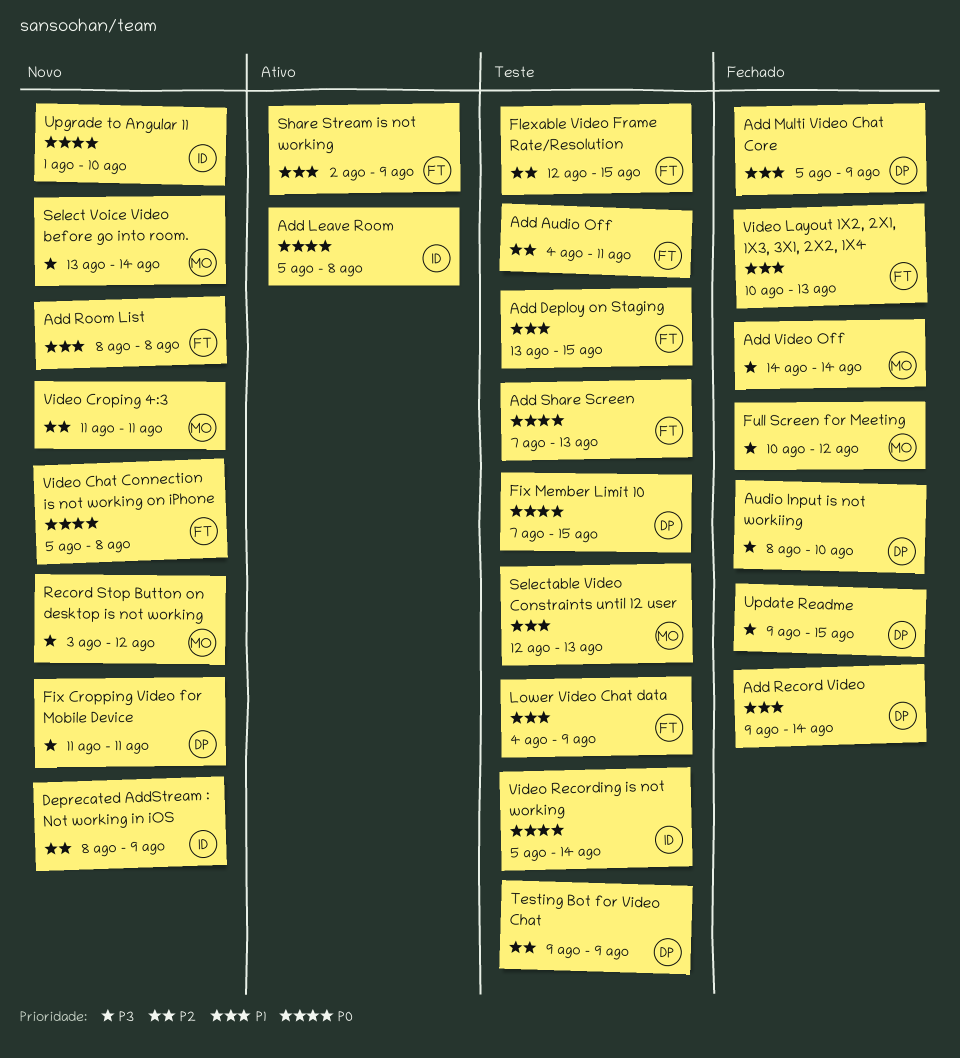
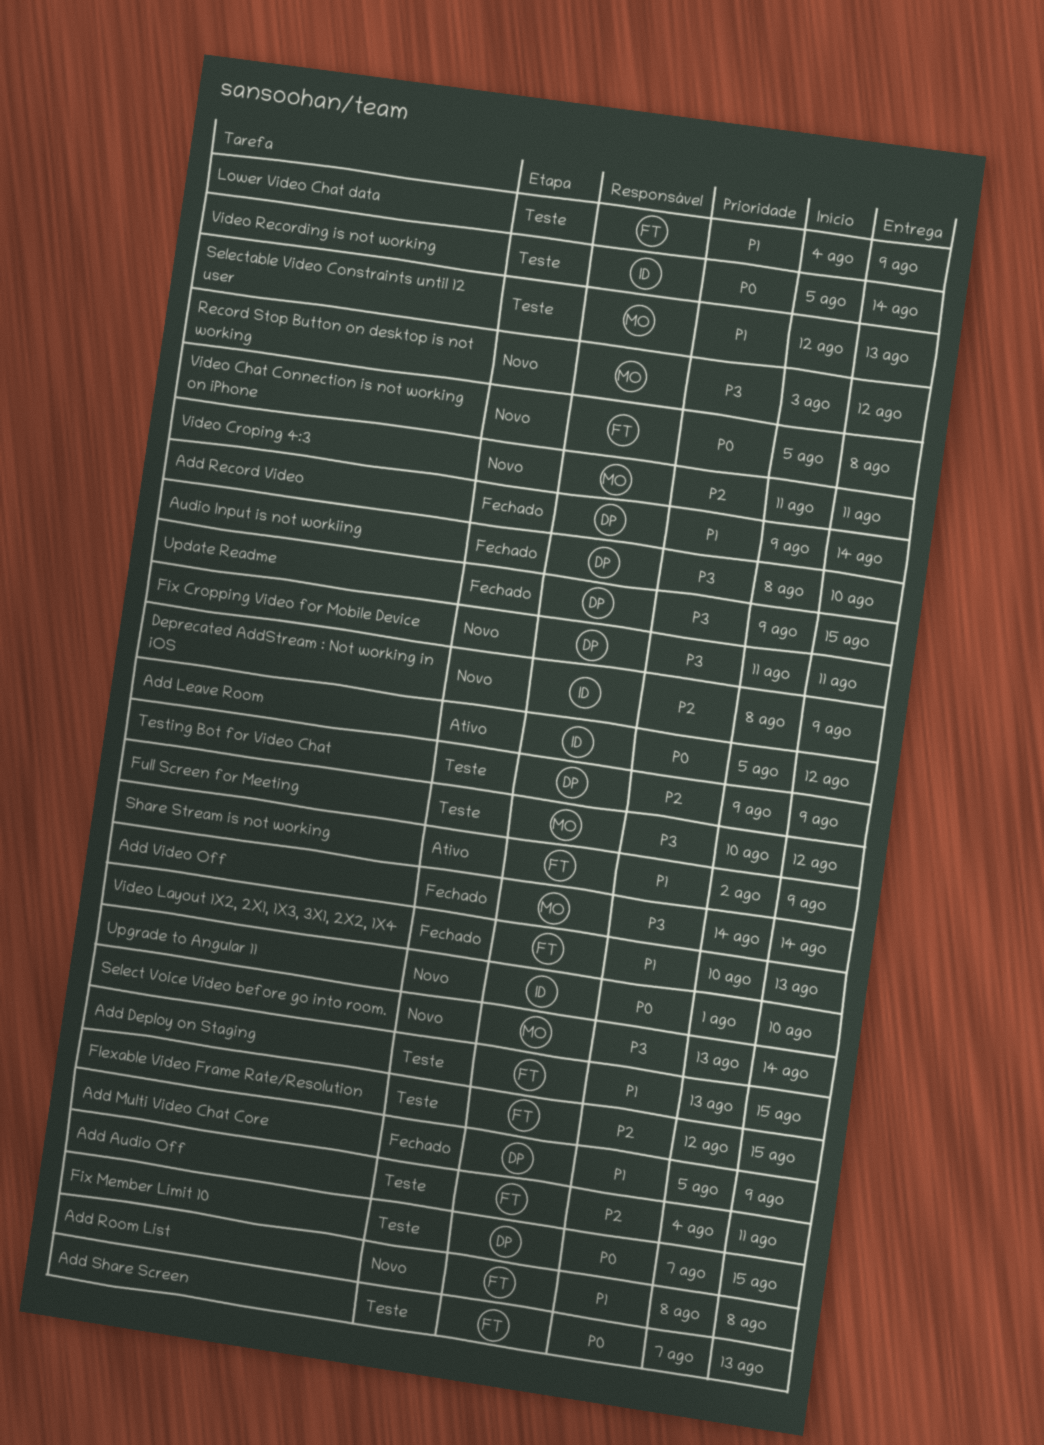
Add Leave Room, due: Aug 8 -> Aug 12
Full Screen for Meeting, status: Fechado -> Teste

